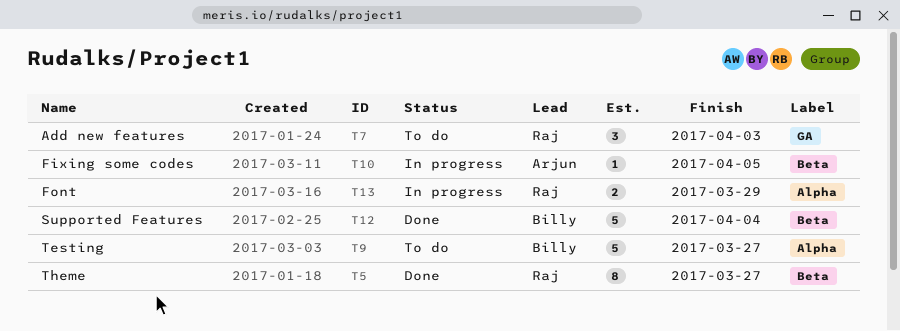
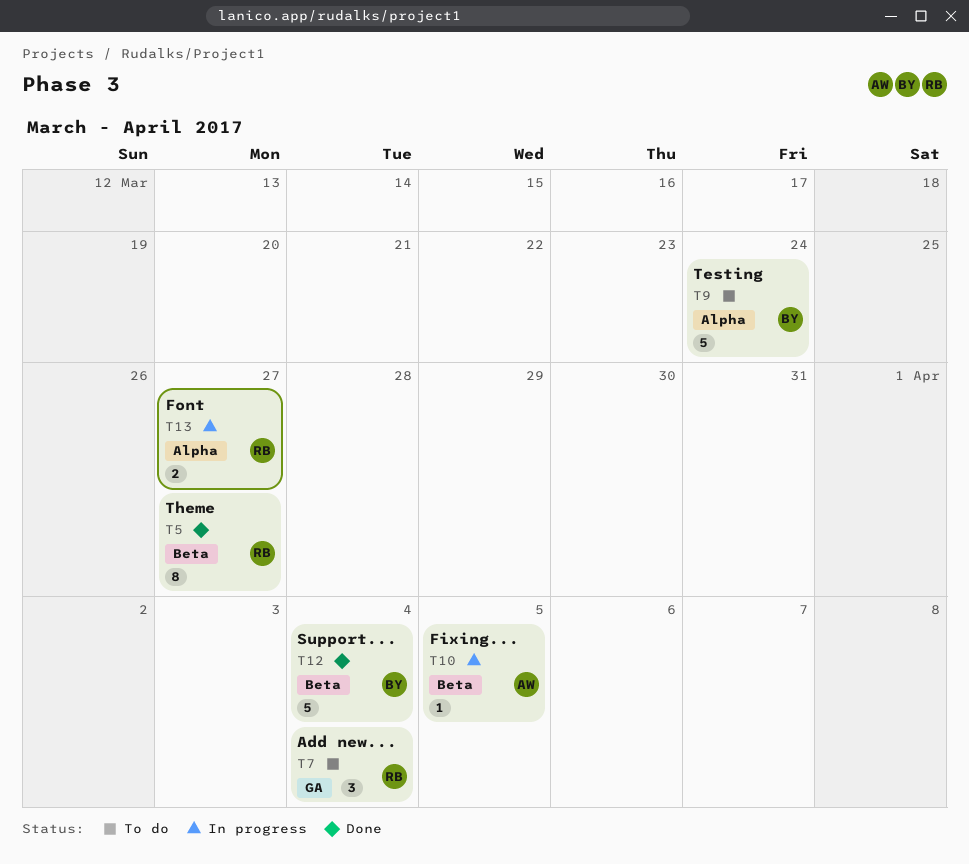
T7, due: Apr 3 -> Apr 4
T9, due: Mar 27 -> Mar 24
T13, due: Mar 29 -> Mar 27

